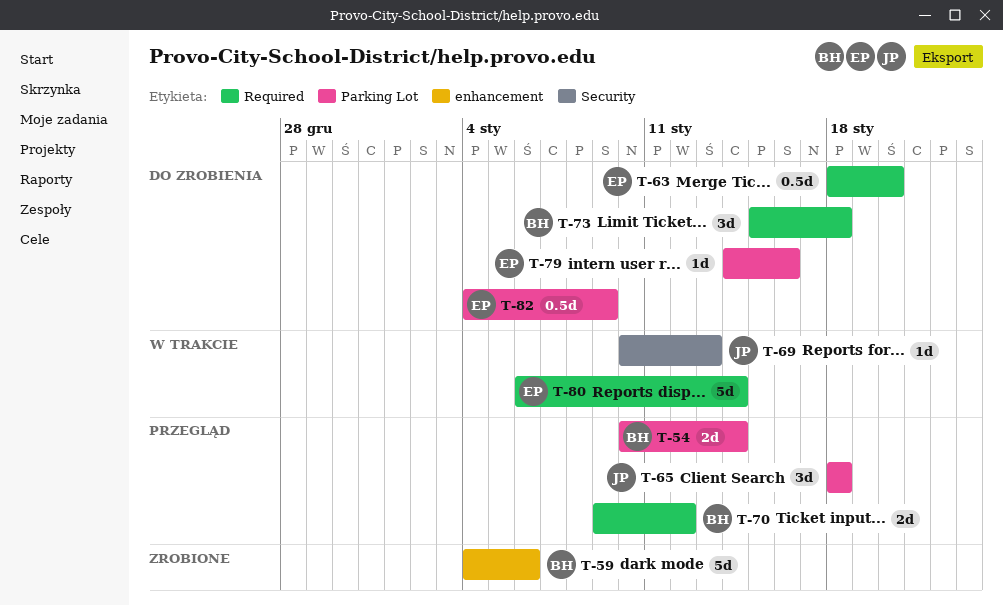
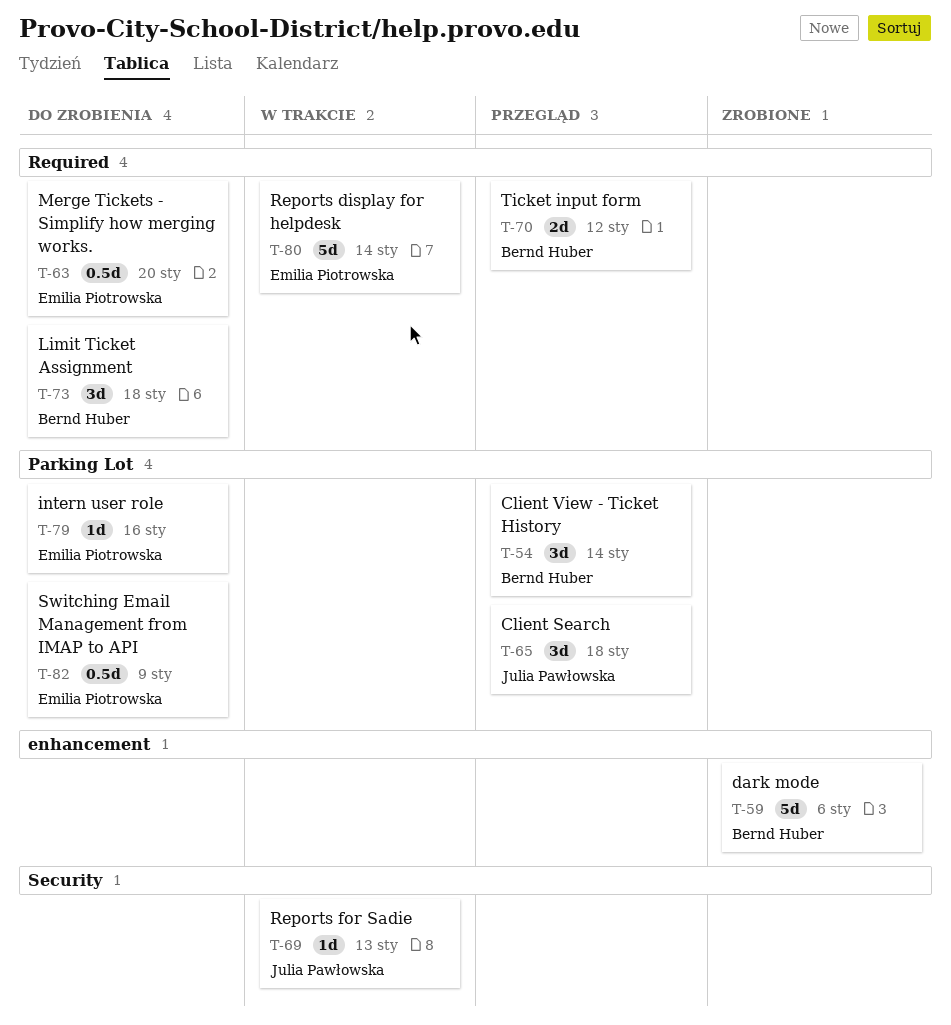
T-54, estimate: 2d -> 3d

